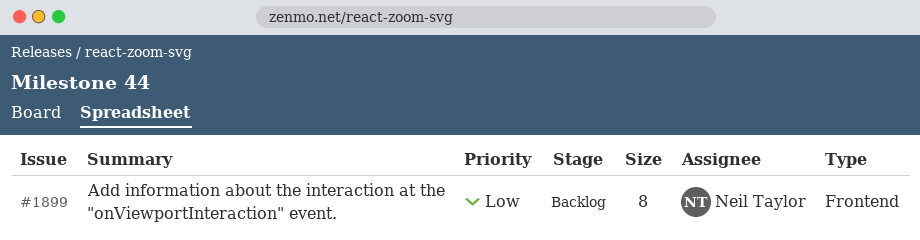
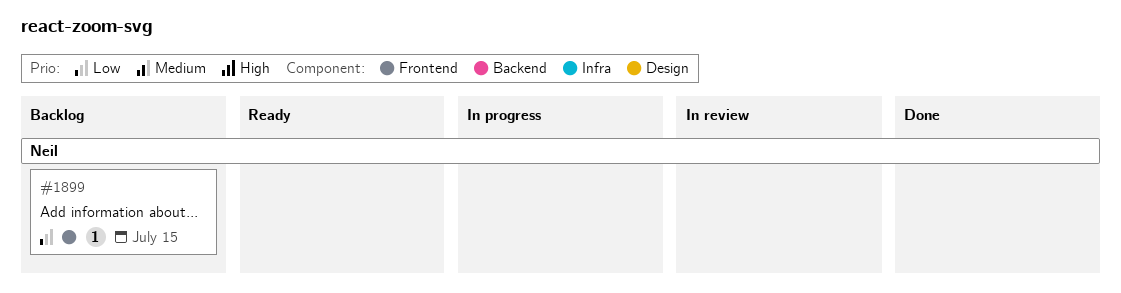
#1899, estimate: 8 -> 1

